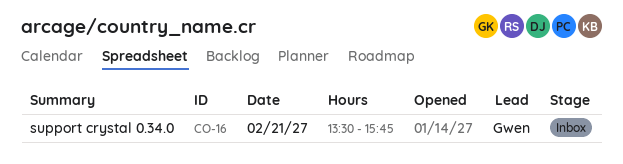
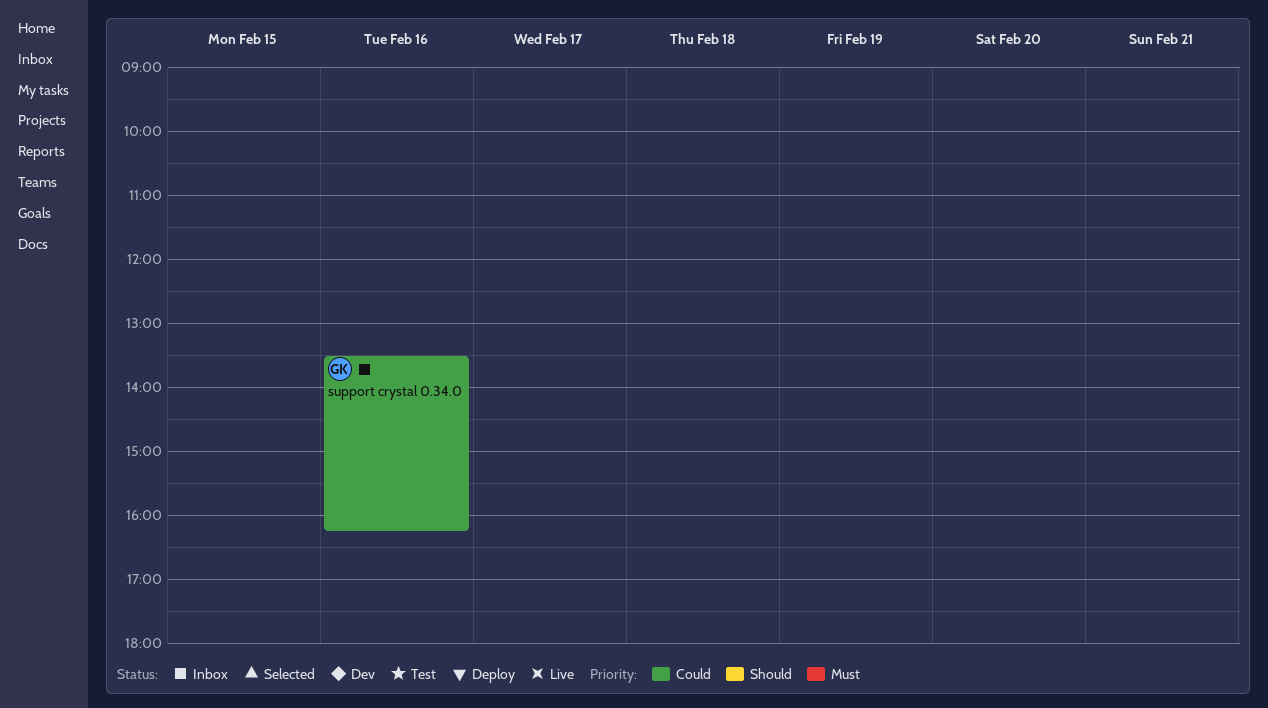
support crystal 0.34.0, day: Feb 21 -> Feb 16
support crystal 0.34.0, ends: 15:45 -> 16:15

